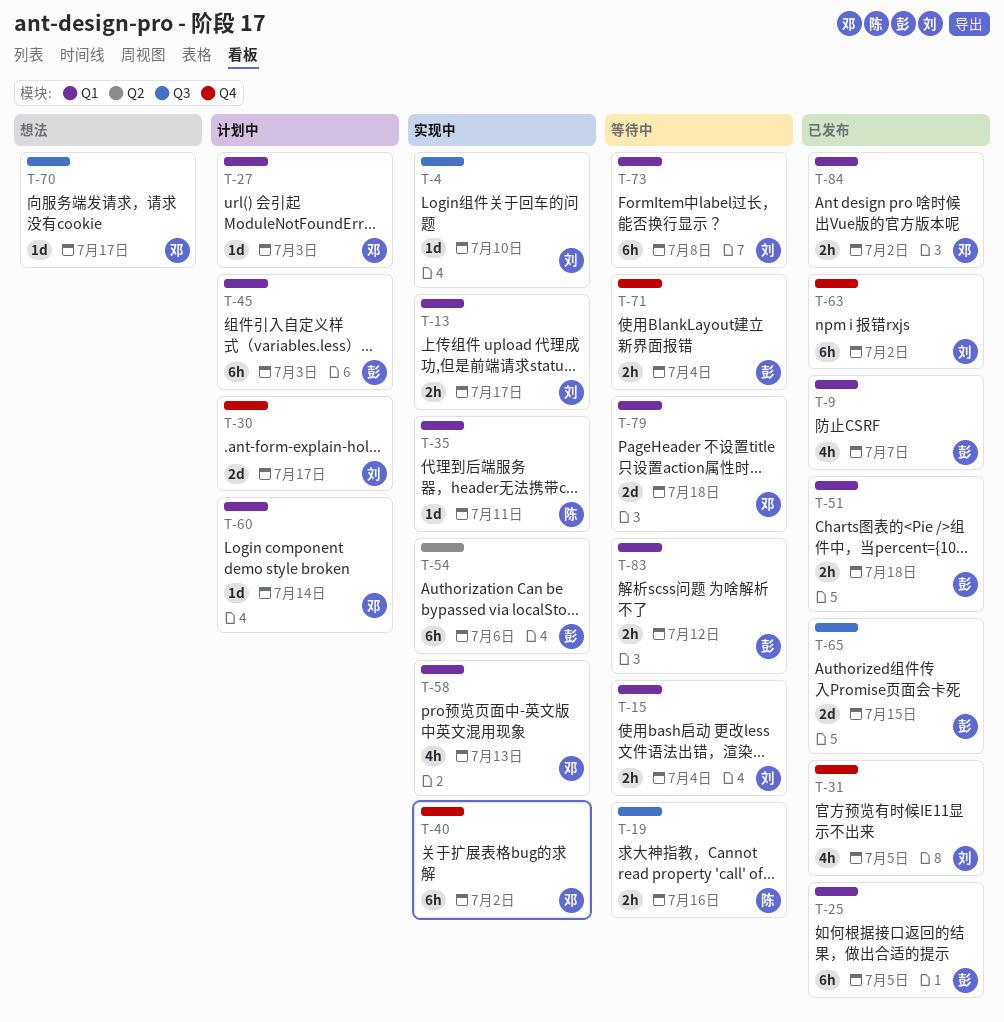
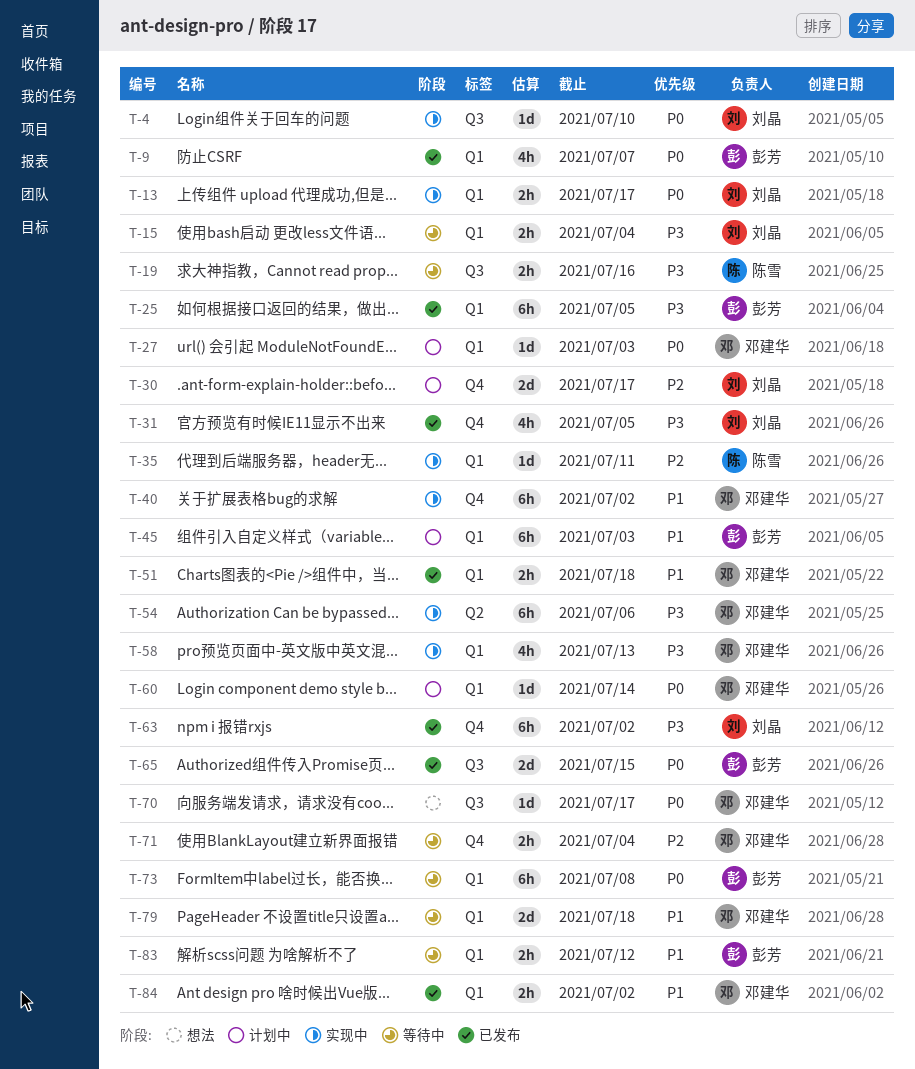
T-51, owner: 彭芳 -> 邓建华
T-54, owner: 彭芳 -> 邓建华
T-71, owner: 彭芳 -> 邓建华
T-73, owner: 刘晶 -> 彭芳

